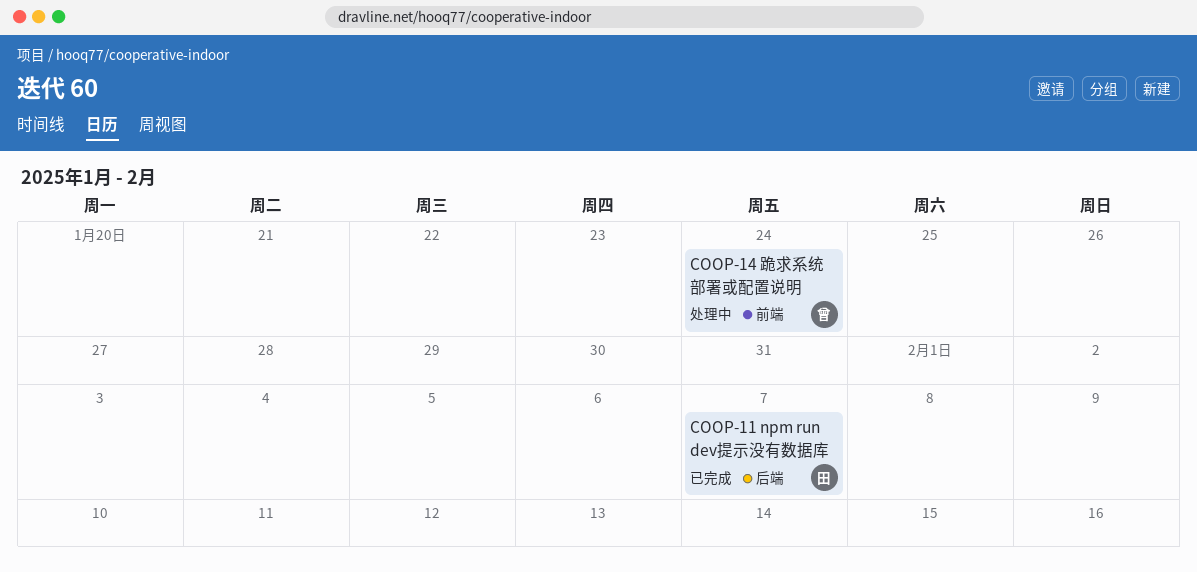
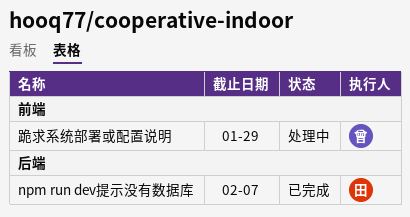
跪求系统部署或配置说明, due: Jan 24 -> Jan 29

